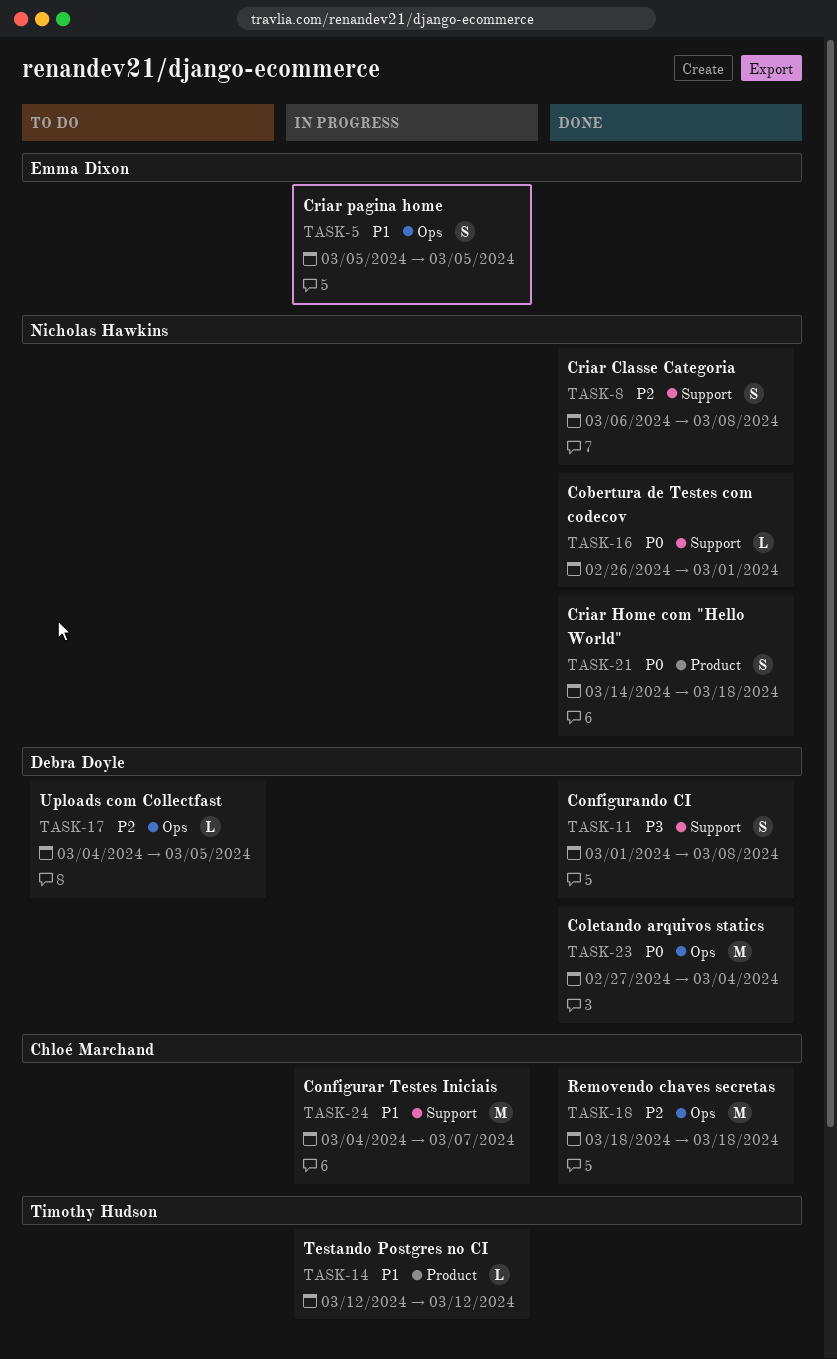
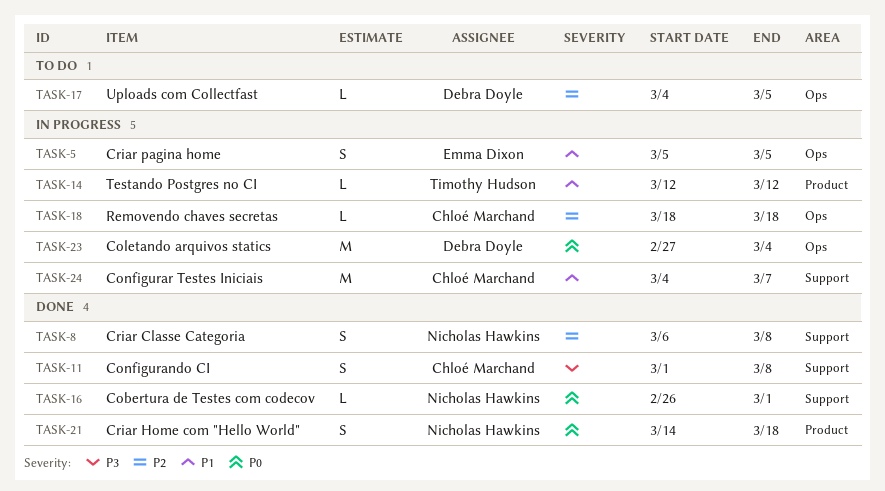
TASK-11, owner: Debra Doyle -> Chloé Marchand
TASK-18, status: Done -> In progress
TASK-18, estimate: M -> L
TASK-23, status: Done -> In progress

